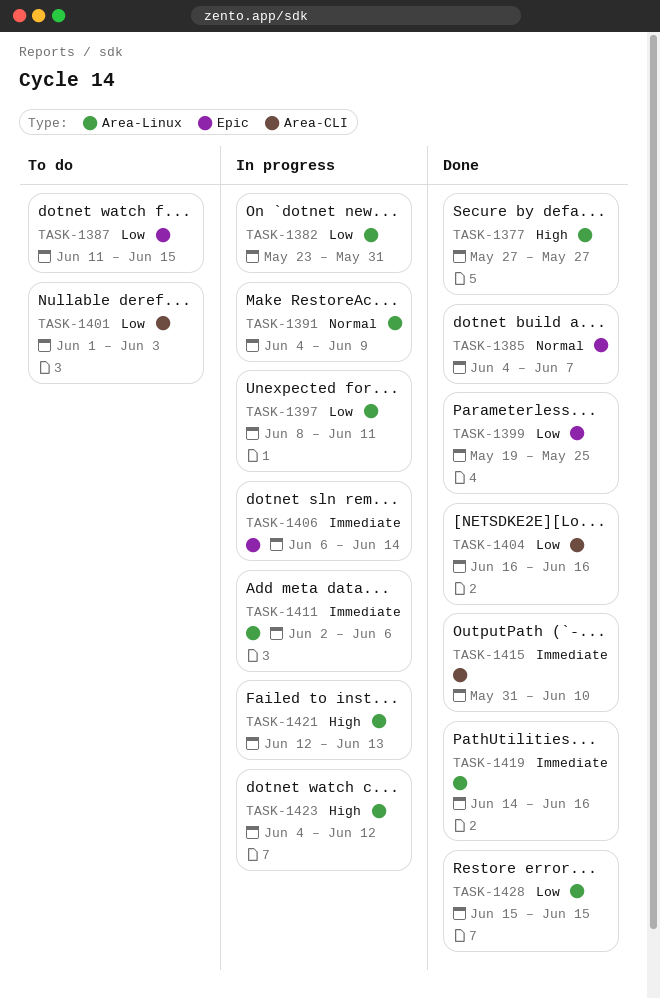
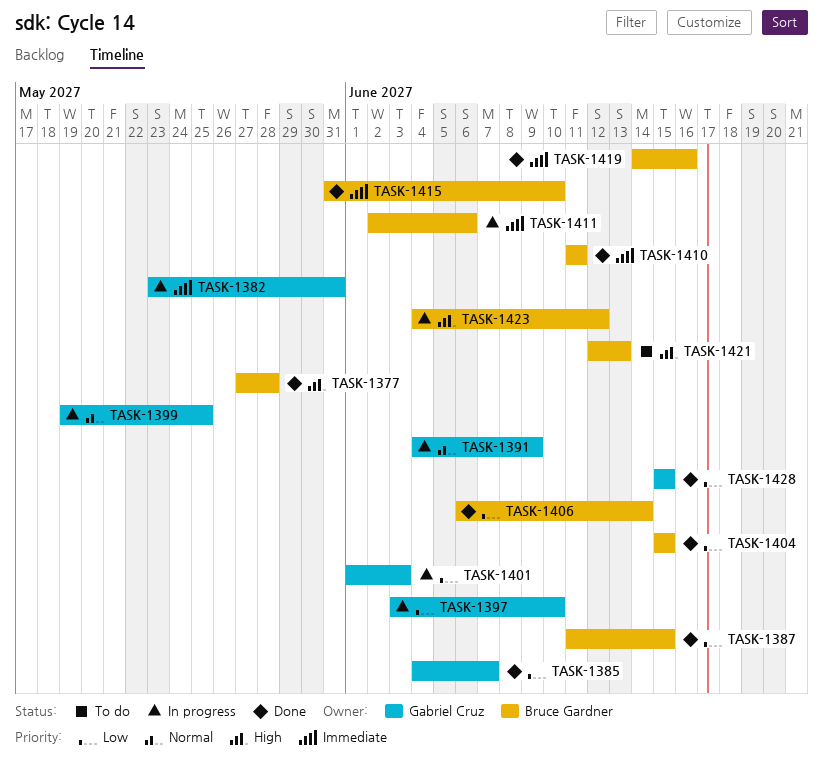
TASK-1377, due: May 27 -> May 28
TASK-1382, priority: Low -> Immediate
TASK-1385, priority: Normal -> Low
TASK-1387, status: To do -> Done
TASK-1397, start: Jun 8 -> Jun 3
TASK-1397, due: Jun 11 -> Jun 10
TASK-1399, status: Done -> In progress
TASK-1399, priority: Low -> Normal
TASK-1401, status: To do -> In progress
TASK-1404, start: Jun 16 -> Jun 15
TASK-1404, due: Jun 16 -> Jun 15
TASK-1406, status: In progress -> Done
TASK-1406, priority: Immediate -> Low
TASK-1410: none -> present
TASK-1421, status: In progress -> To do

